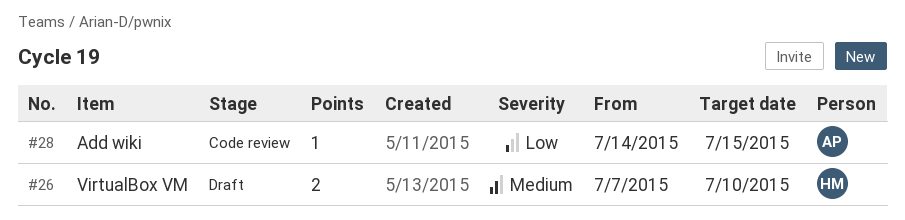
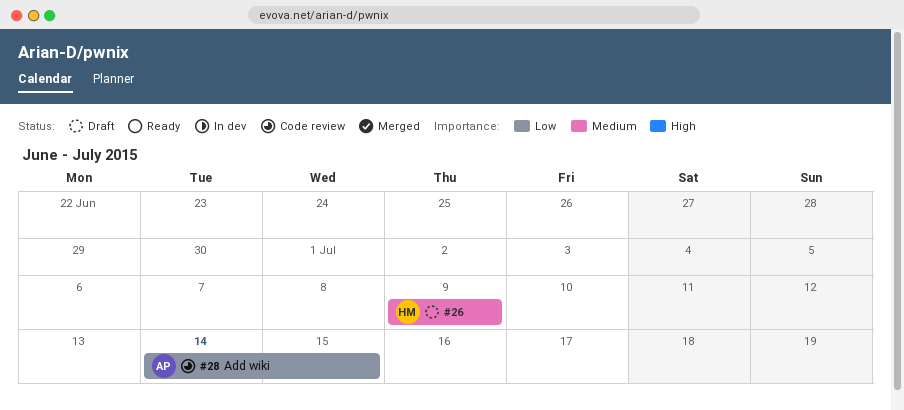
#26, start: Jul 7 -> Jul 9
#26, due: Jul 10 -> Jul 9

